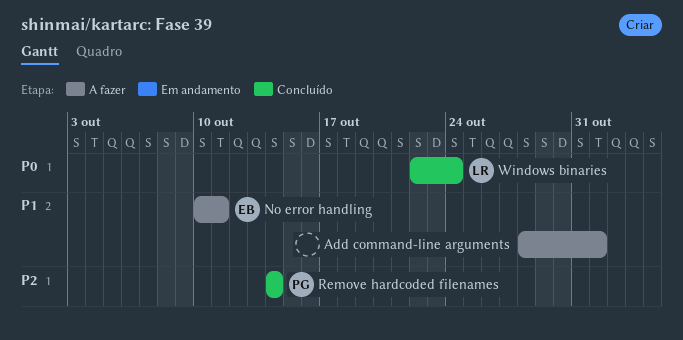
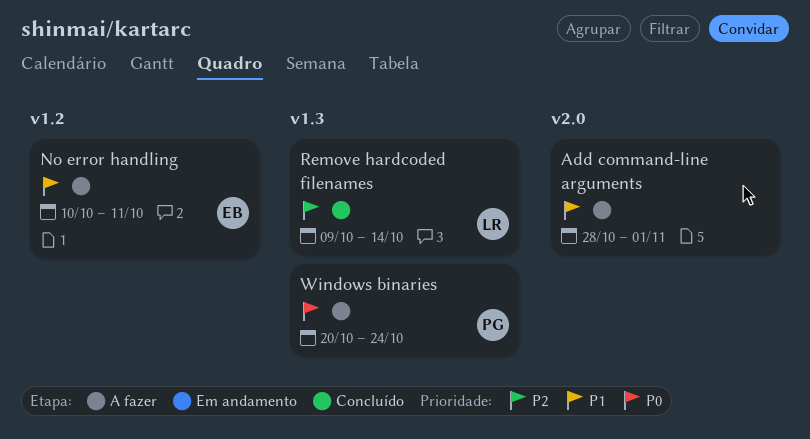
Remove hardcoded filenames, owner: PG -> LR
Remove hardcoded filenames, start: Oct 14 -> Oct 9
Windows binaries, status: Concluído -> A fazer
Windows binaries, owner: LR -> PG
Windows binaries, start: Oct 22 -> Oct 20

